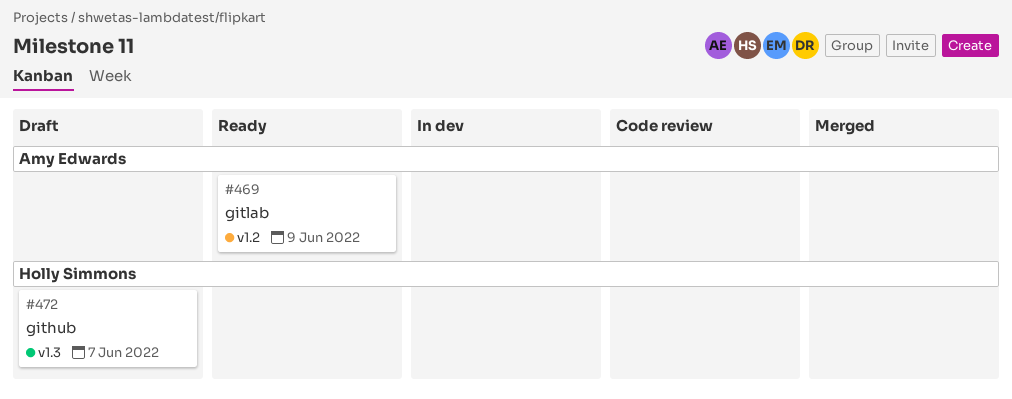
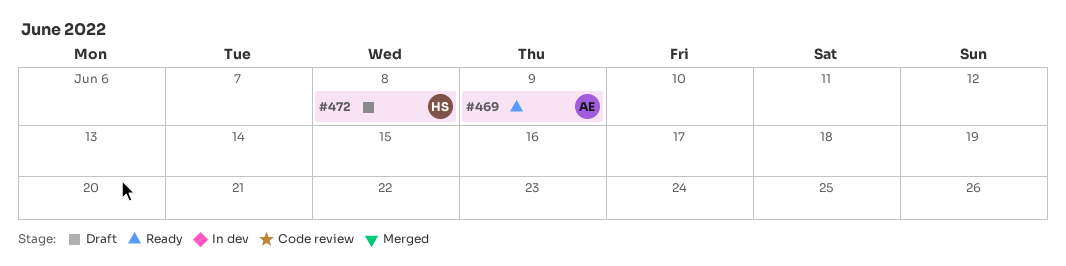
#472, due: Jun 7 -> Jun 8

